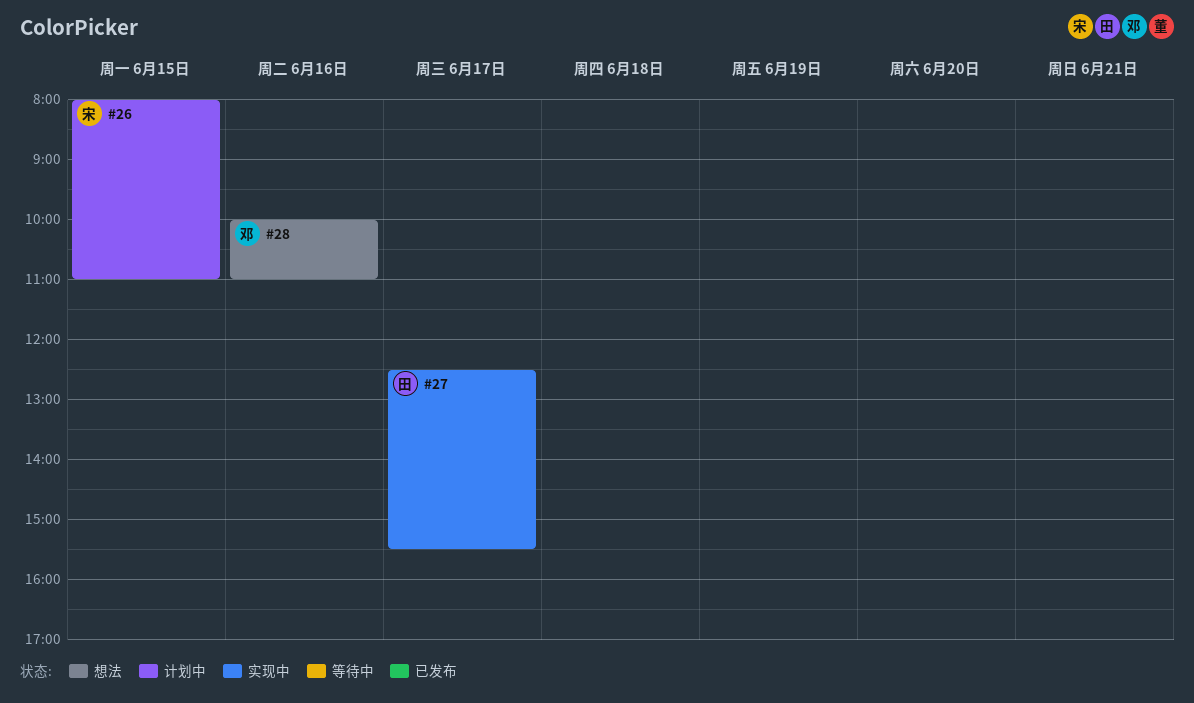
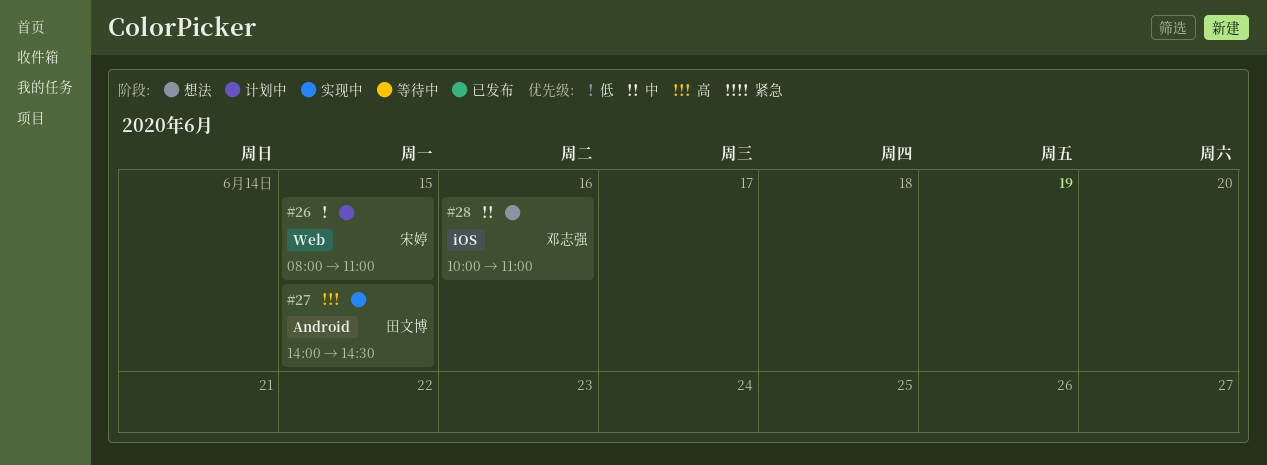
#27, day: Jun 17 -> Jun 15
#27, begins: 12:30 -> 14:00
#27, ends: 15:30 -> 14:30

